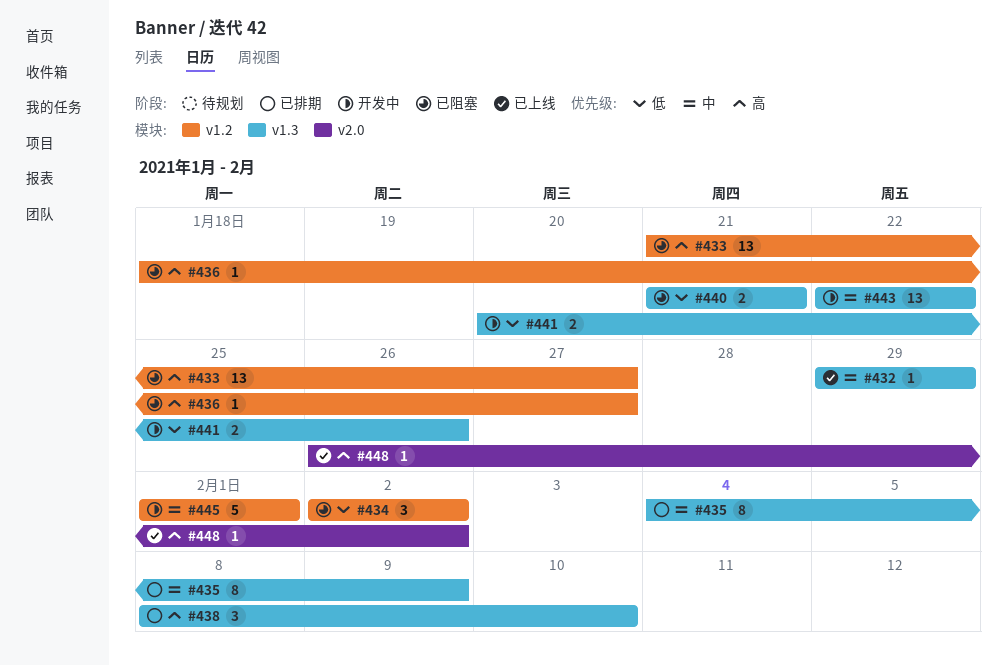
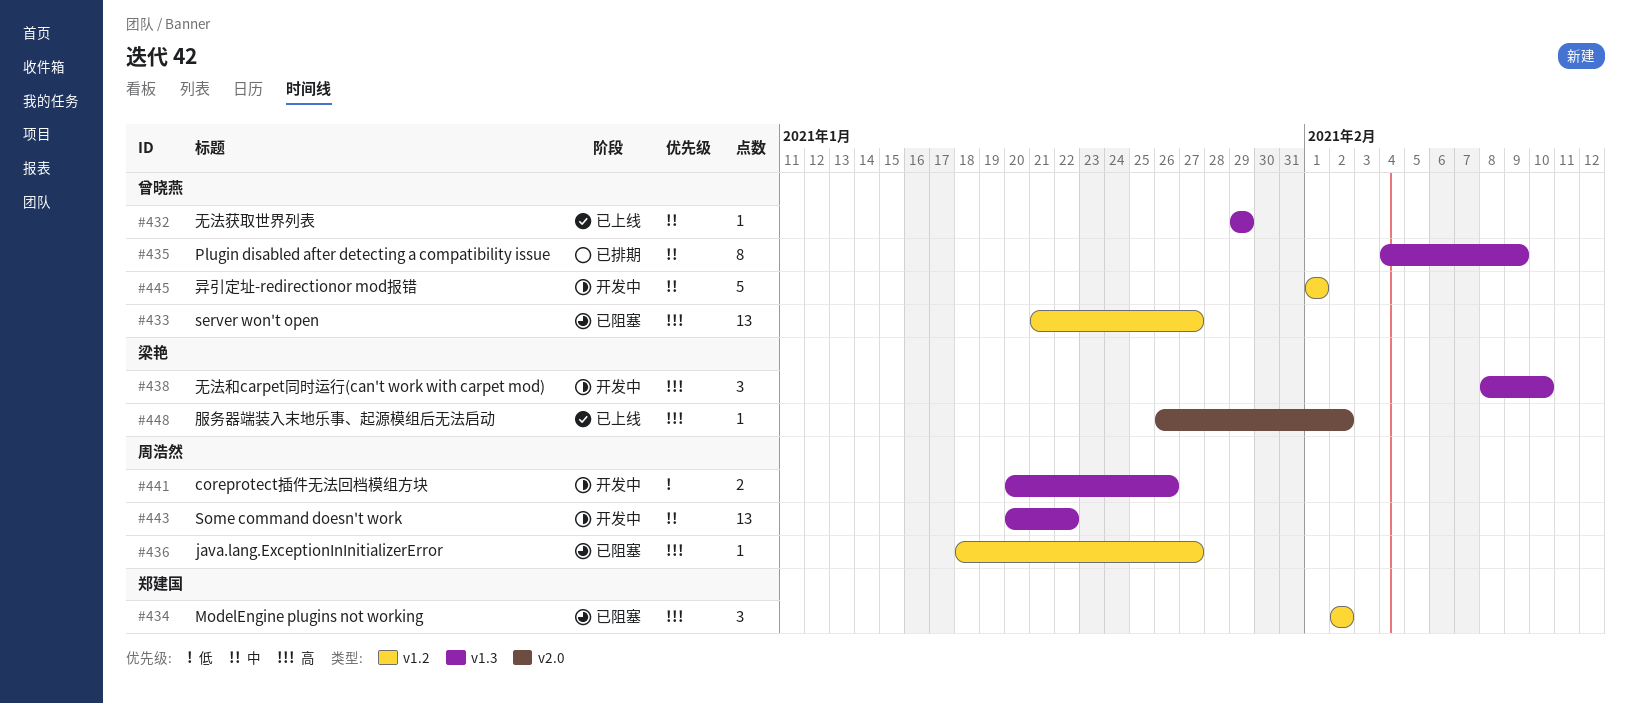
#434, priority: 低 -> 高
#438, status: 已排期 -> 开发中
#440: present -> none
#443, start: Jan 22 -> Jan 20

